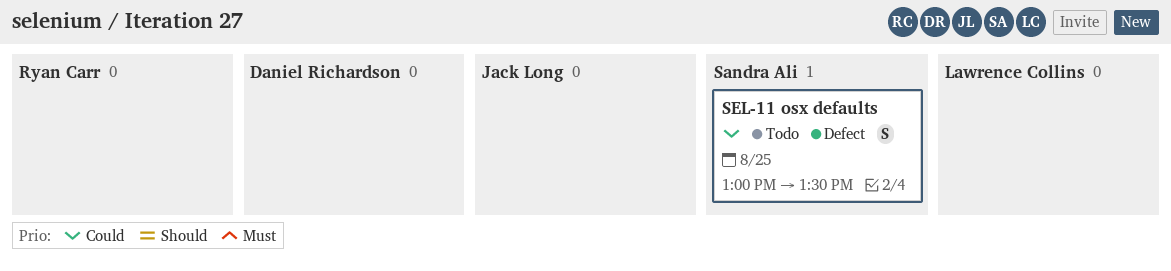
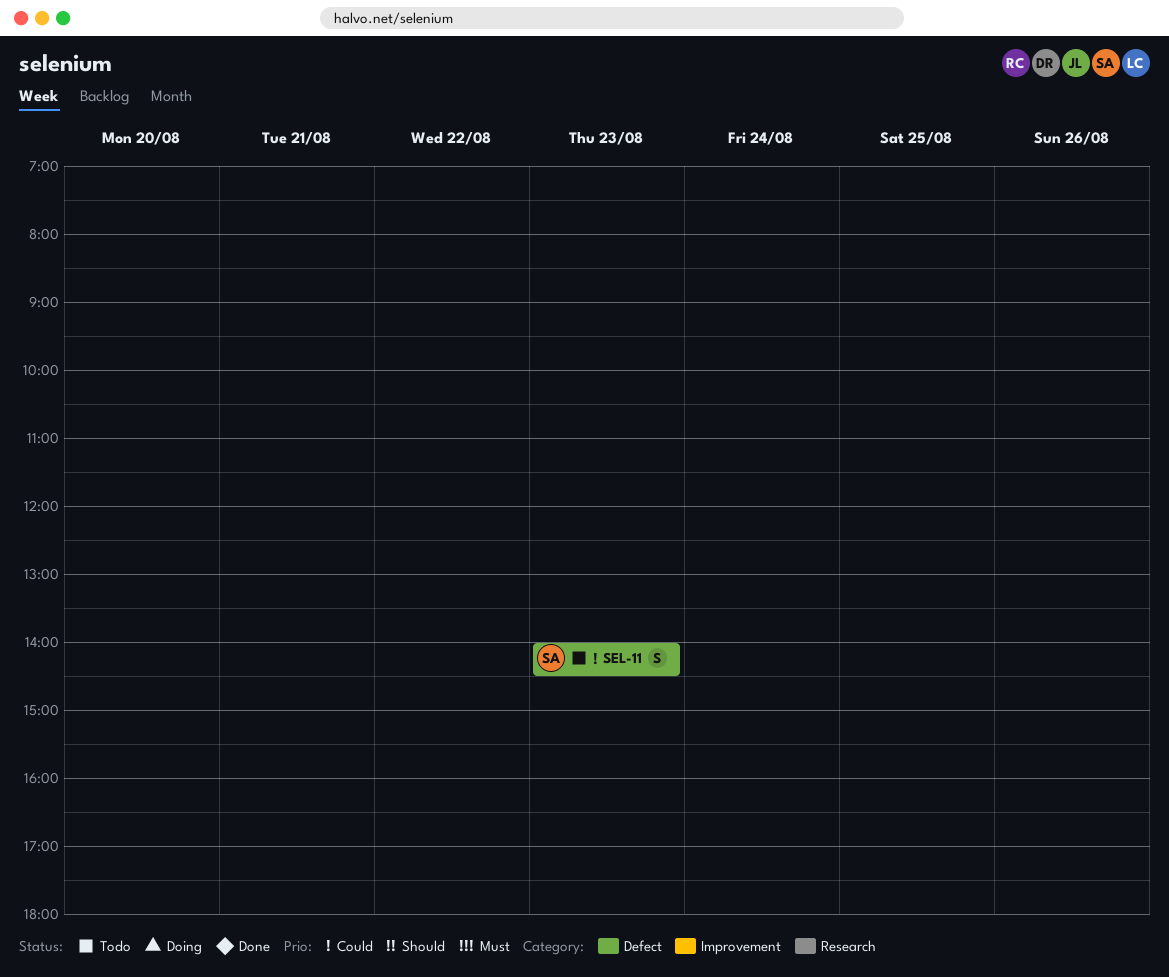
SEL-11, day: Aug 25 -> Aug 23
SEL-11, begins: 13:00 -> 14:00
SEL-11, ends: 13:30 -> 14:30

